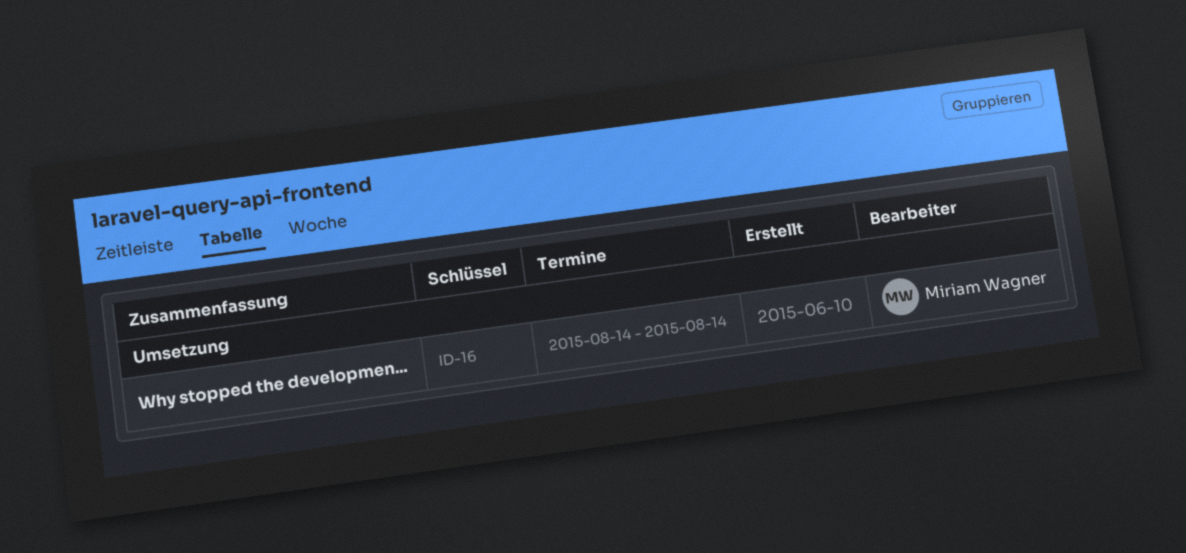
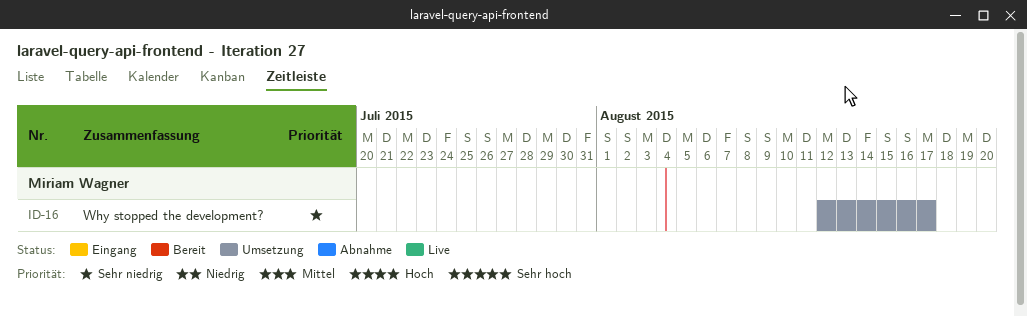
ID-16, start: Aug 14 -> Aug 12
ID-16, due: Aug 14 -> Aug 17

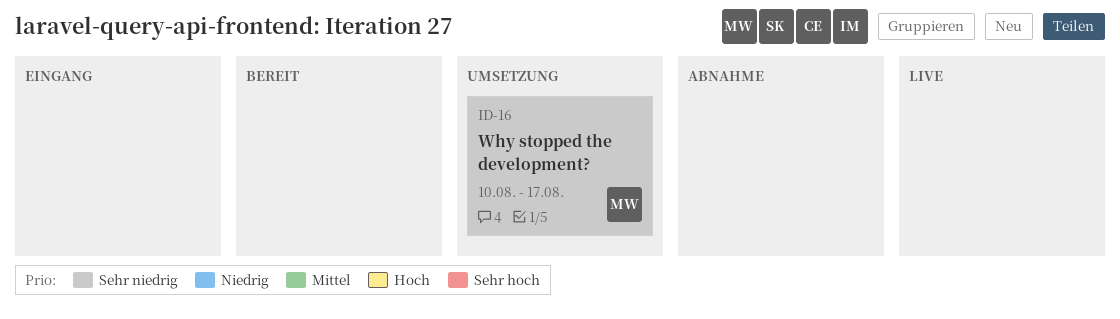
ID-16, start: Aug 12 -> Aug 10

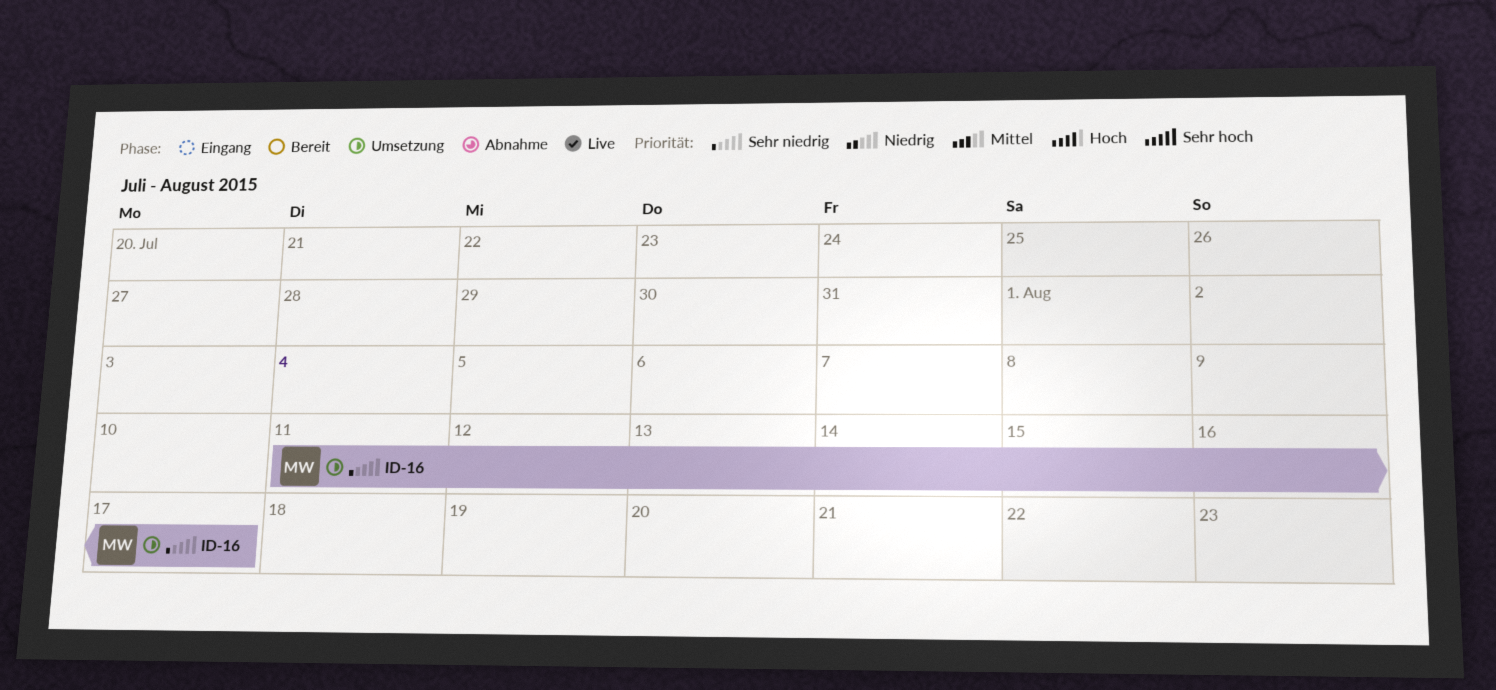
ID-16, start: Aug 10 -> Aug 11

